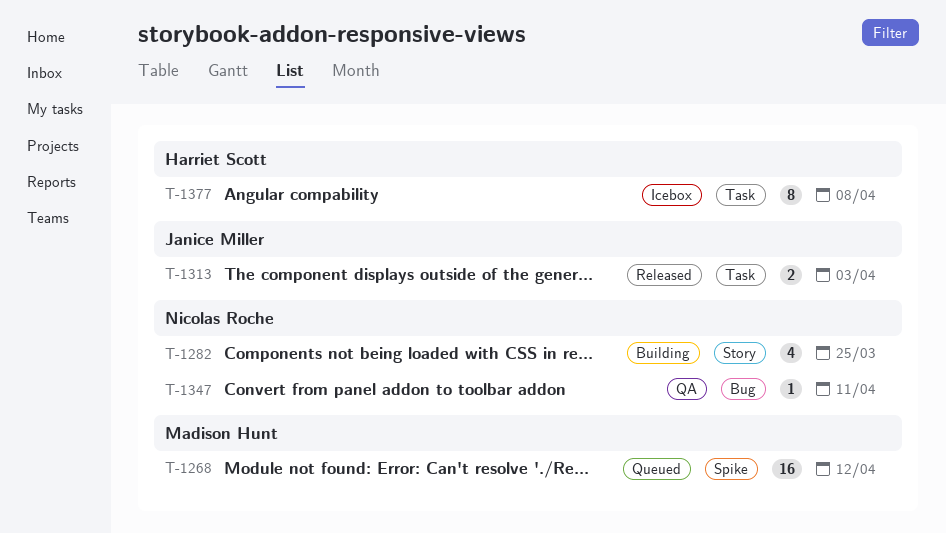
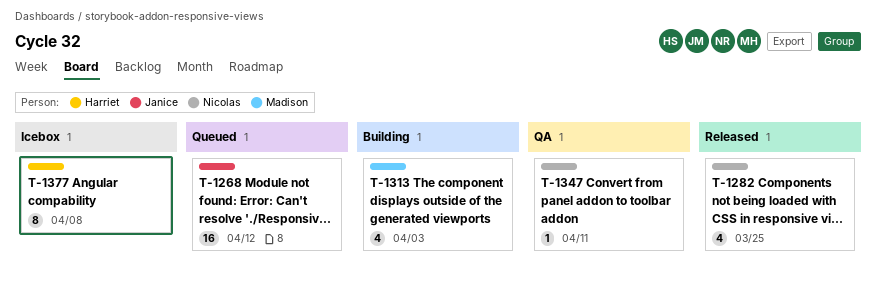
T-1268, owner: Madison Hunt -> Janice Miller
T-1282, status: Building -> Released
T-1313, status: Released -> Building
T-1313, owner: Janice Miller -> Madison Hunt
T-1313, estimate: 2 -> 4

